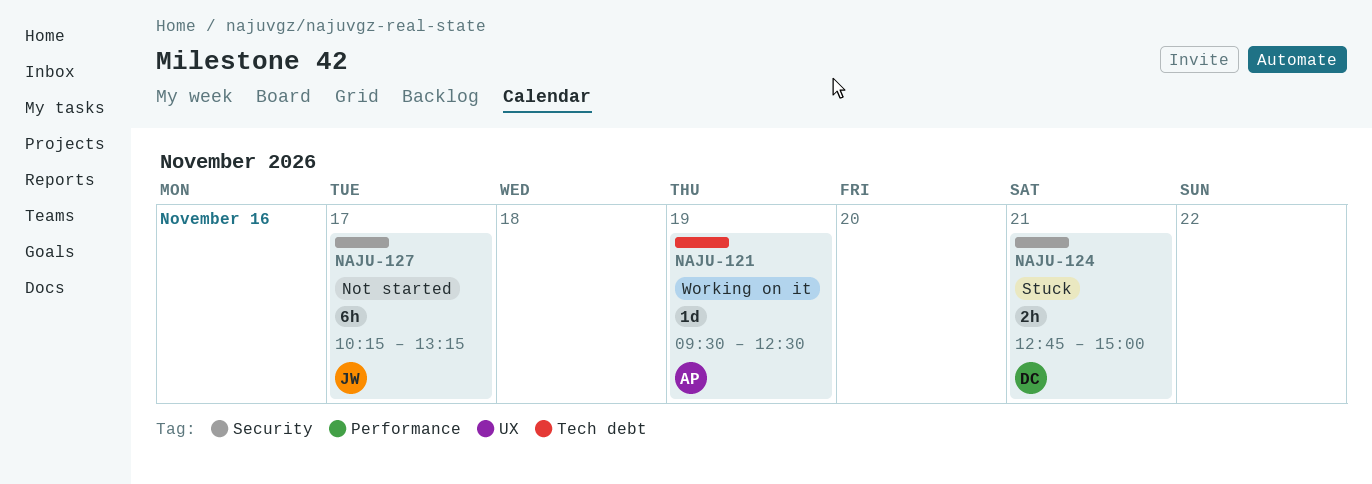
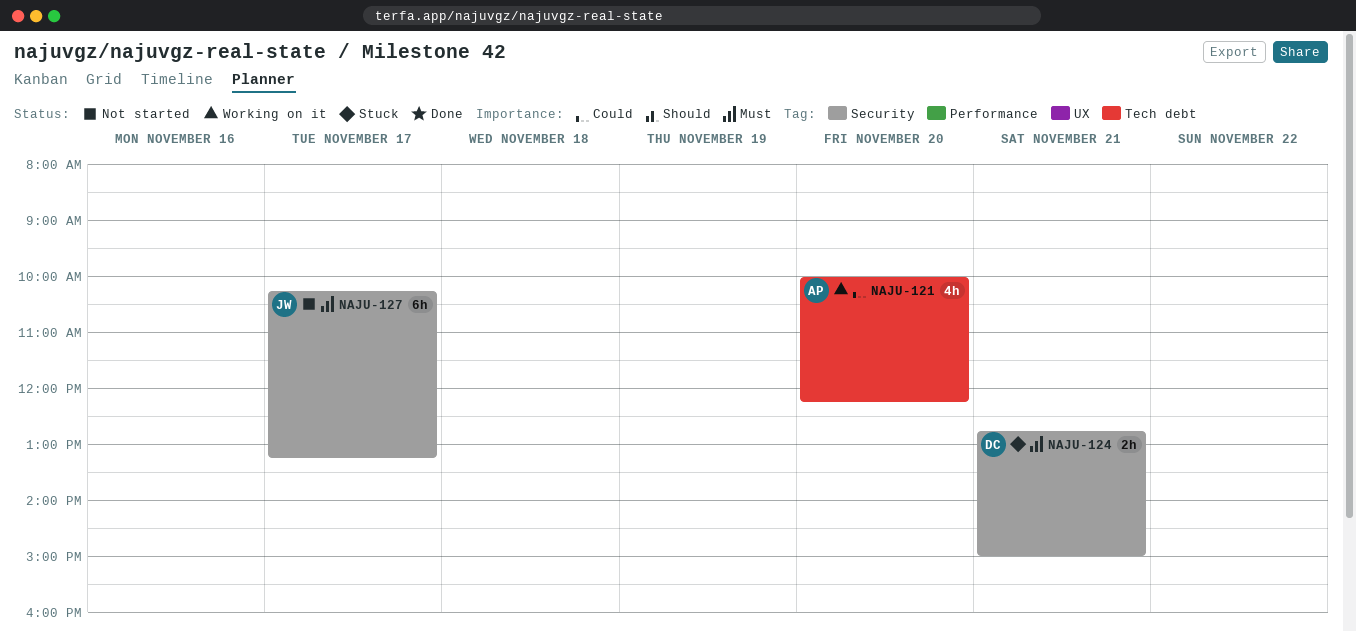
NAJU-121, estimate: 1d -> 4h
NAJU-121, day: Nov 19 -> Nov 20
NAJU-121, begins: 09:30 -> 10:00
NAJU-121, ends: 12:30 -> 12:15

